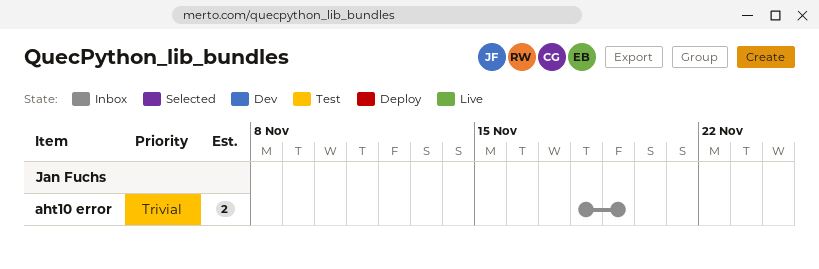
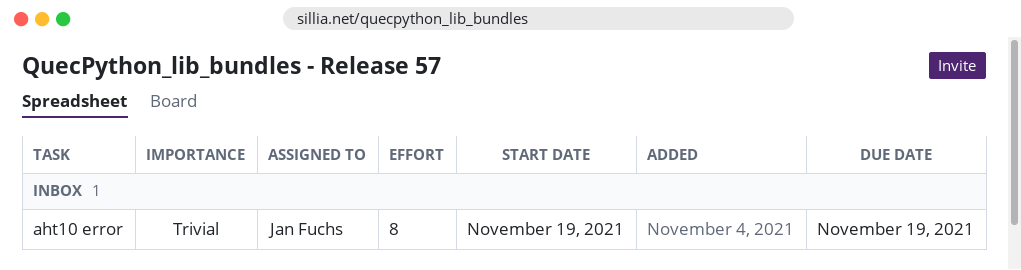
aht10 error, estimate: 2 -> 8
aht10 error, start: Nov 18 -> Nov 19

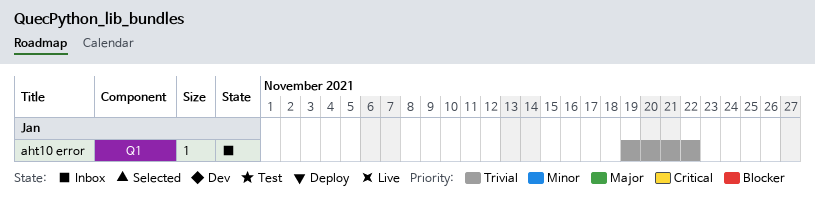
aht10 error, estimate: 8 -> 1
aht10 error, due: Nov 19 -> Nov 22

